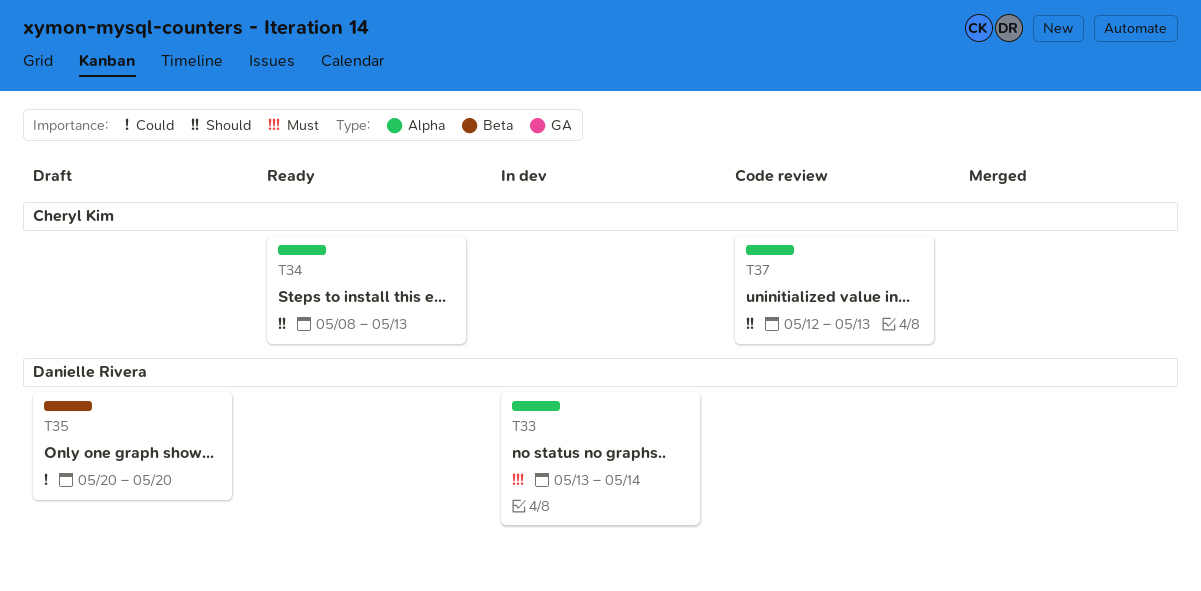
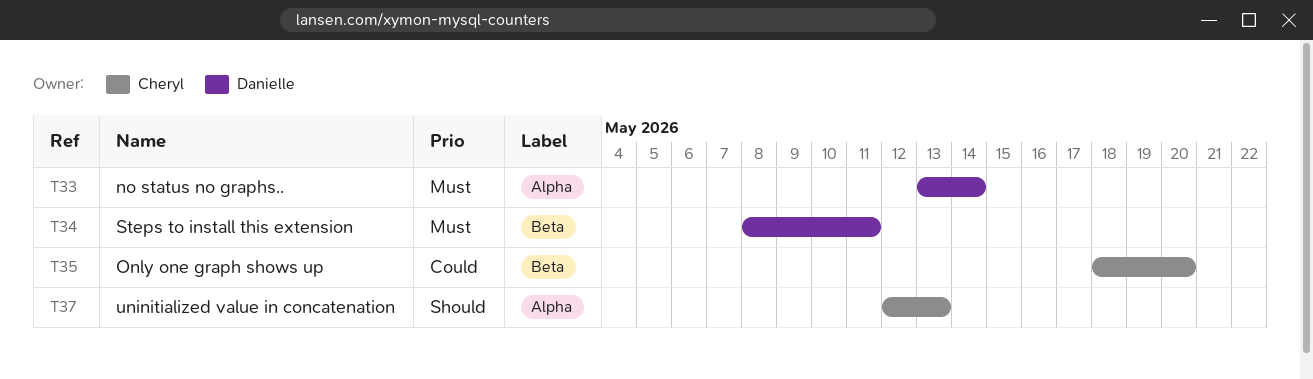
T34, owner: Cheryl Kim -> Danielle Rivera
T34, priority: Should -> Must
T34, label: Alpha -> Beta
T34, due: May 13 -> May 11
T35, owner: Danielle Rivera -> Cheryl Kim
T35, start: May 20 -> May 18

